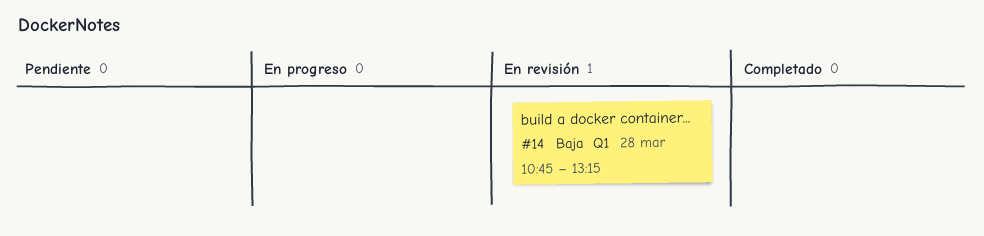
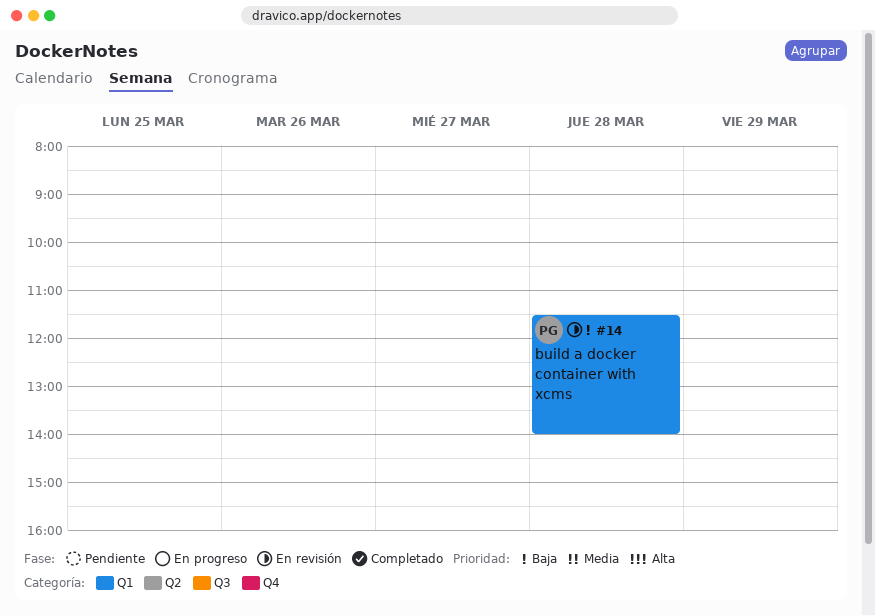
#14, begins: 10:45 -> 11:30
#14, ends: 13:15 -> 14:00

